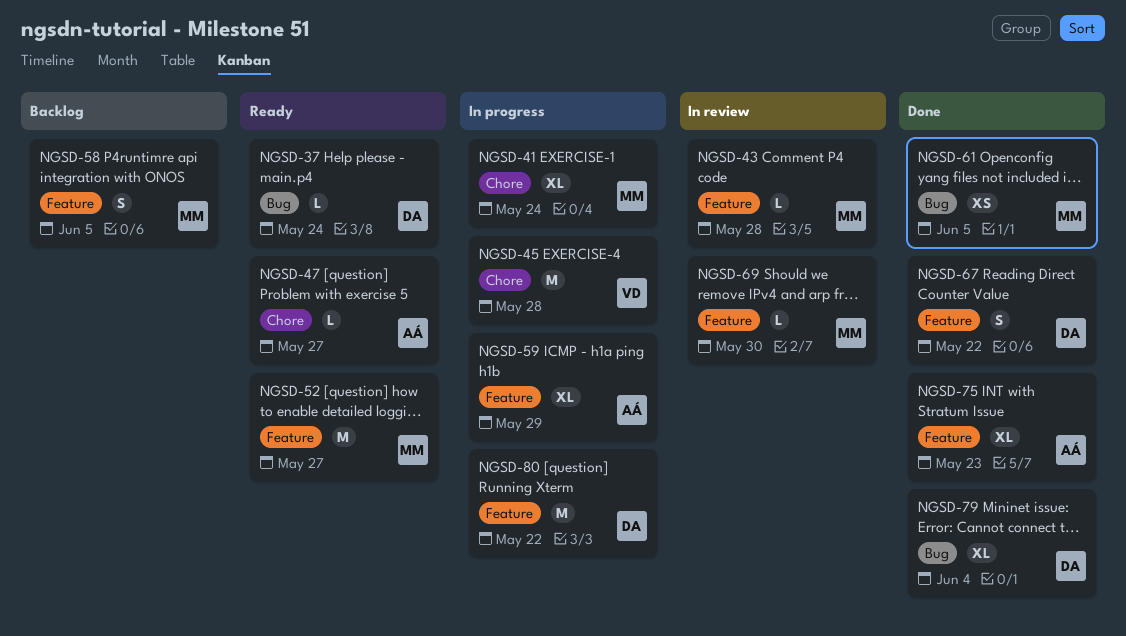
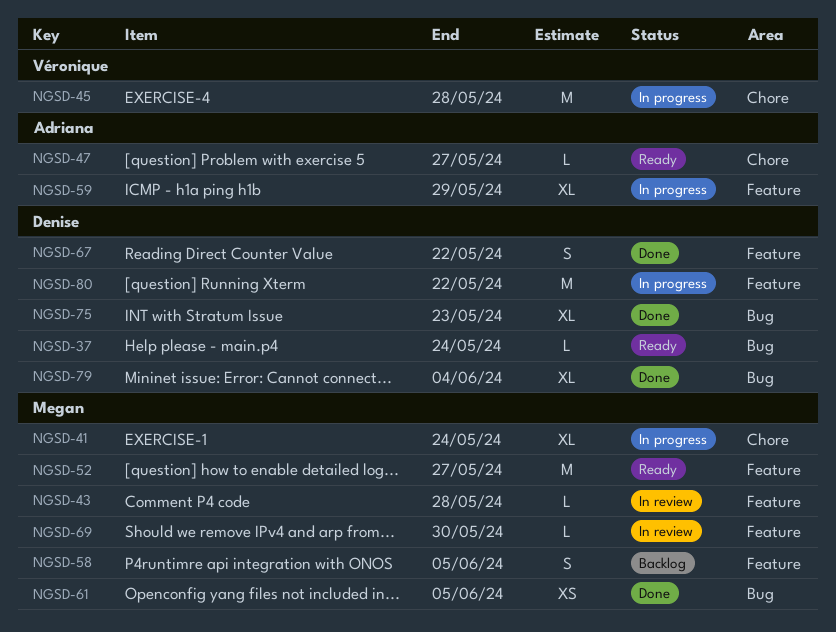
NGSD-75, owner: Adriana -> Denise
NGSD-75, label: Feature -> Bug

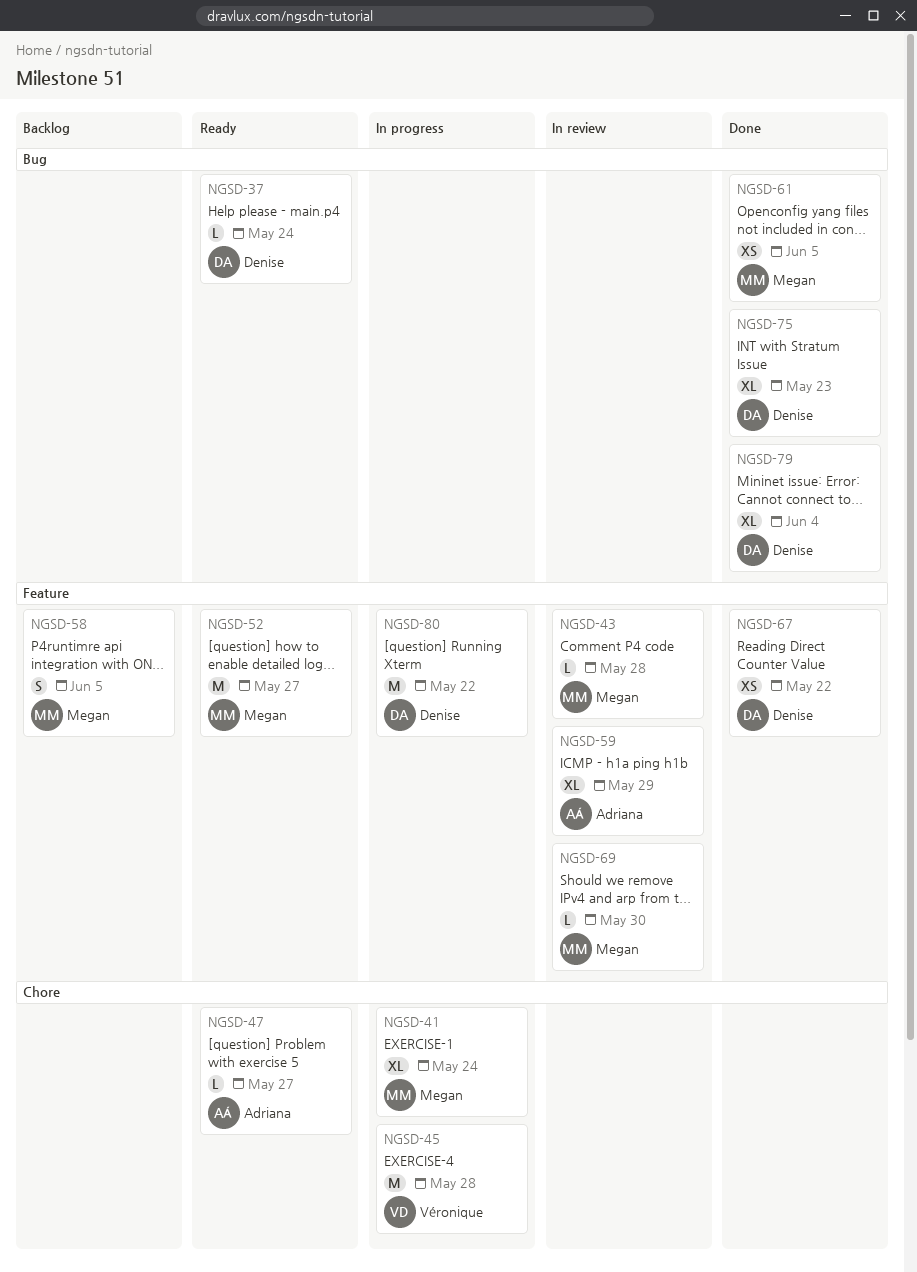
NGSD-59, status: In progress -> In review
NGSD-67, estimate: S -> XS

